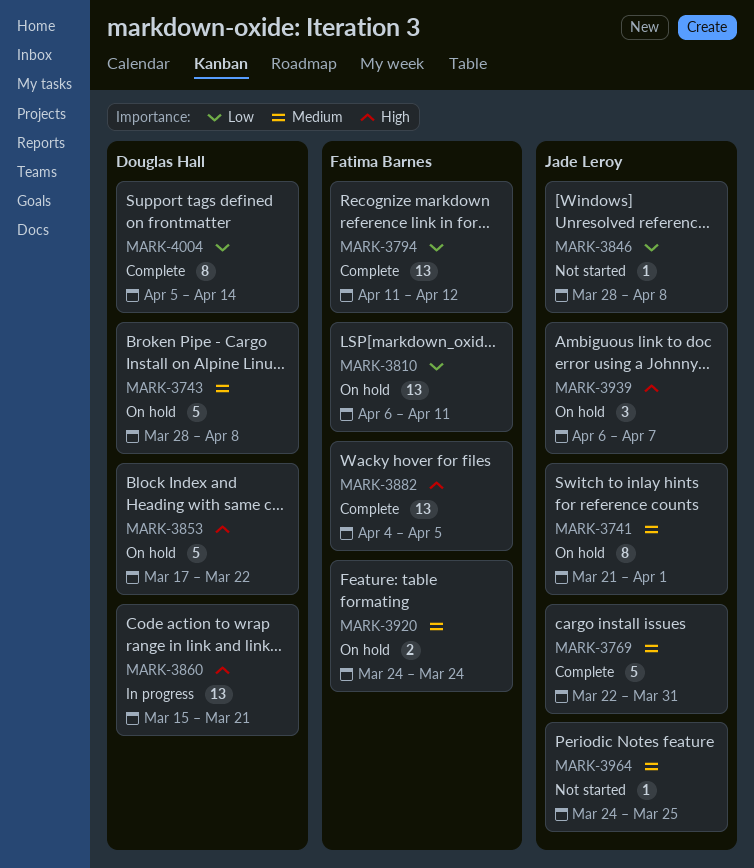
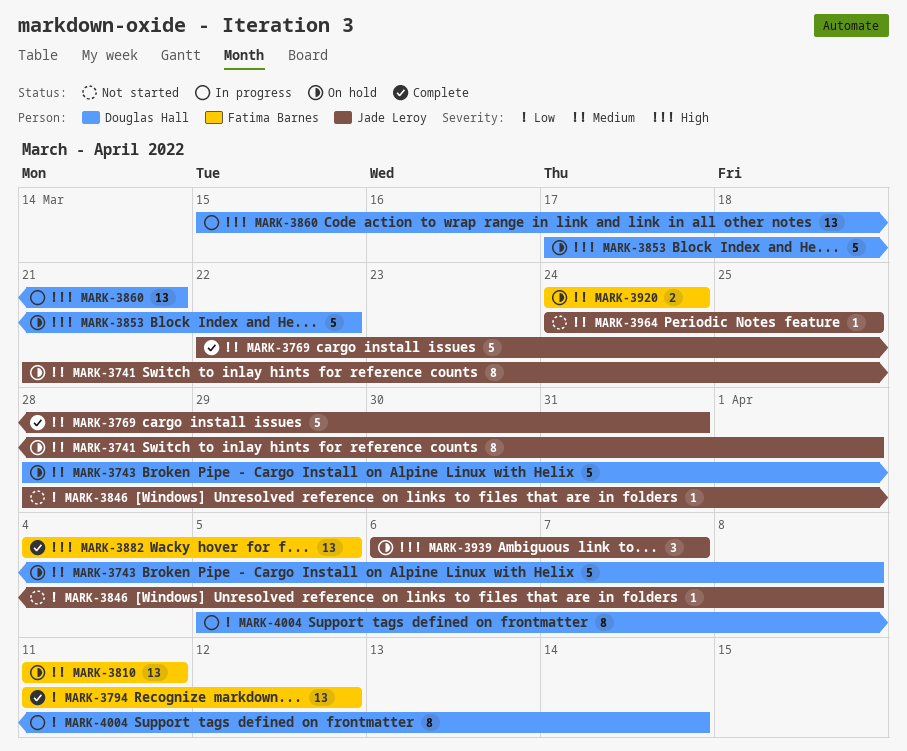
MARK-3810, priority: Low -> Medium
MARK-3810, start: Apr 6 -> Apr 11
MARK-4004, status: Complete -> In progress

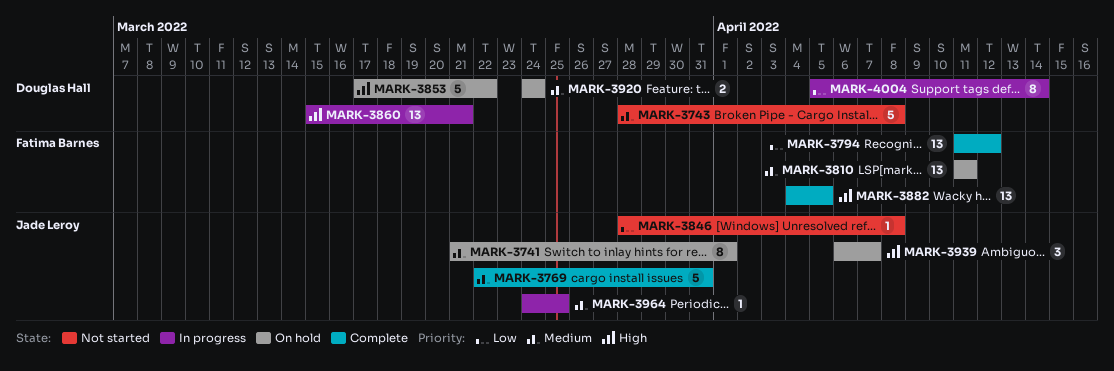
MARK-3743, status: On hold -> Not started
MARK-3920, owner: Fatima Barnes -> Douglas Hall
MARK-3964, status: Not started -> In progress

